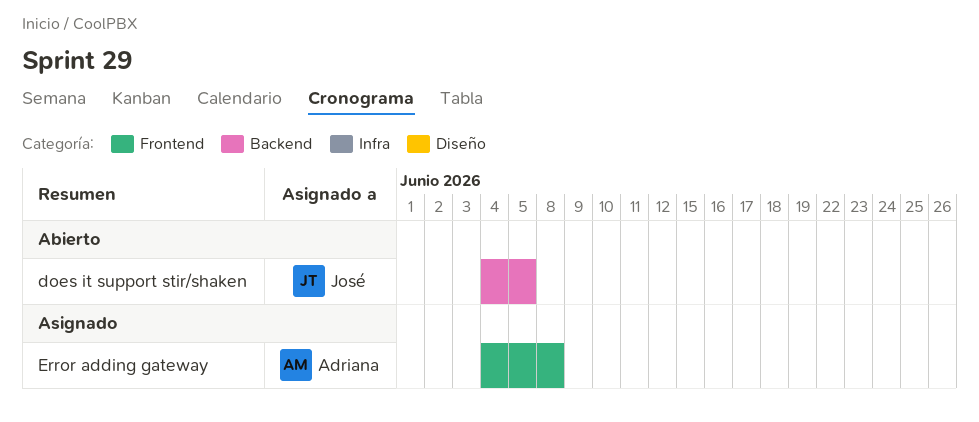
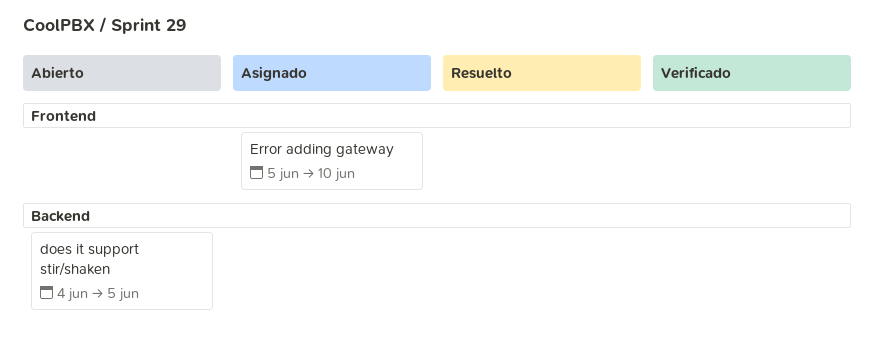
Error adding gateway, start: Jun 4 -> Jun 5
Error adding gateway, due: Jun 8 -> Jun 10

